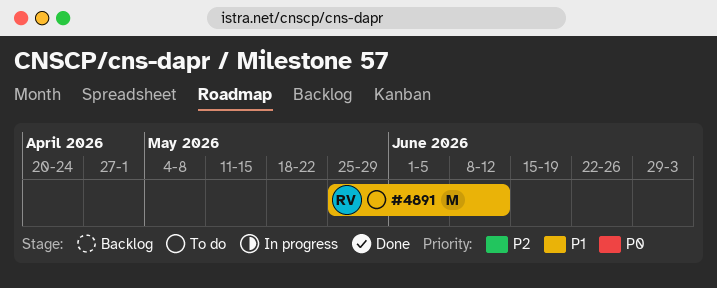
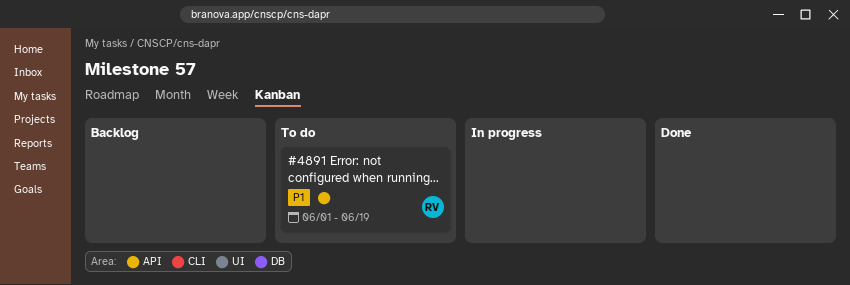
#4891, start: May 25 -> Jun 1
#4891, due: Jun 12 -> Jun 19

